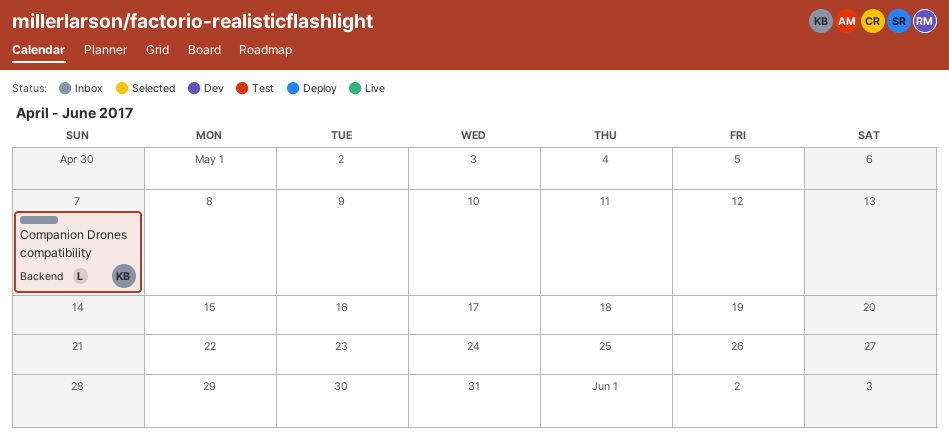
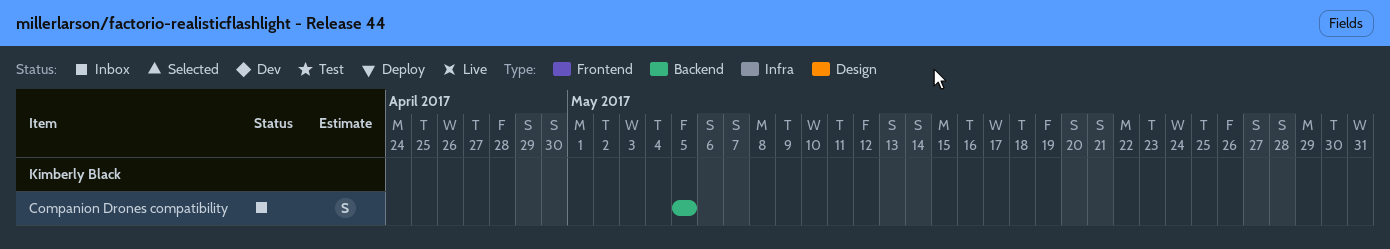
Companion Drones compatibility, estimate: L -> S
Companion Drones compatibility, due: May 7 -> May 5

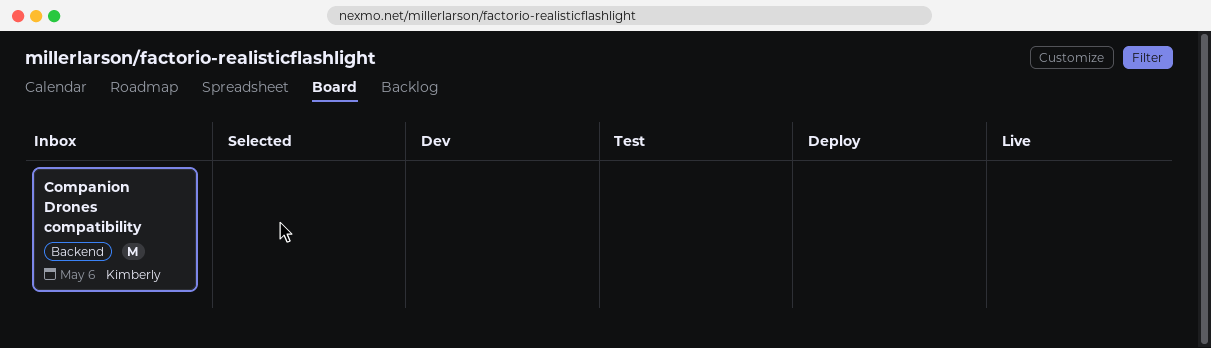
Companion Drones compatibility, estimate: S -> M
Companion Drones compatibility, due: May 5 -> May 6

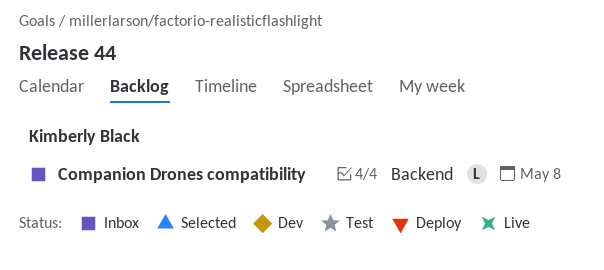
Companion Drones compatibility, estimate: M -> L
Companion Drones compatibility, due: May 6 -> May 8

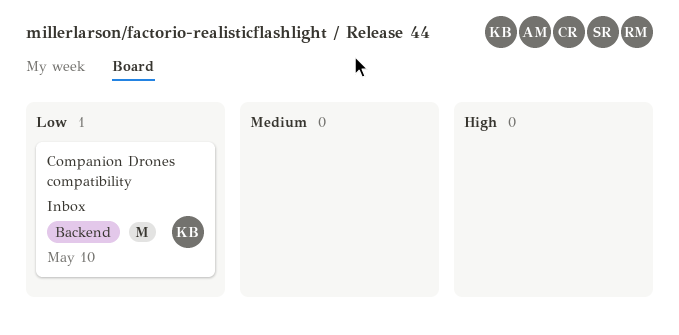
Companion Drones compatibility, estimate: L -> M
Companion Drones compatibility, due: May 8 -> May 10

